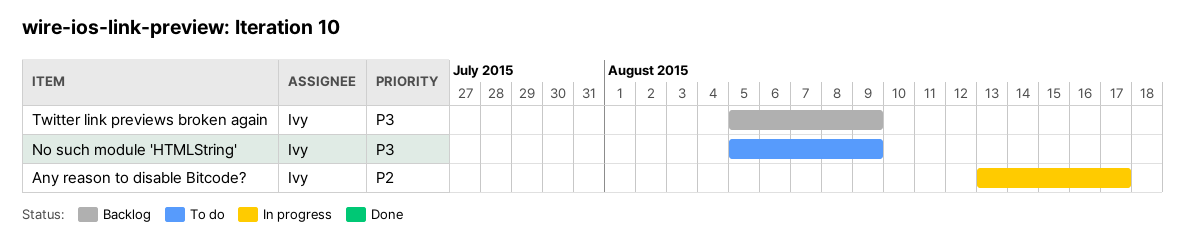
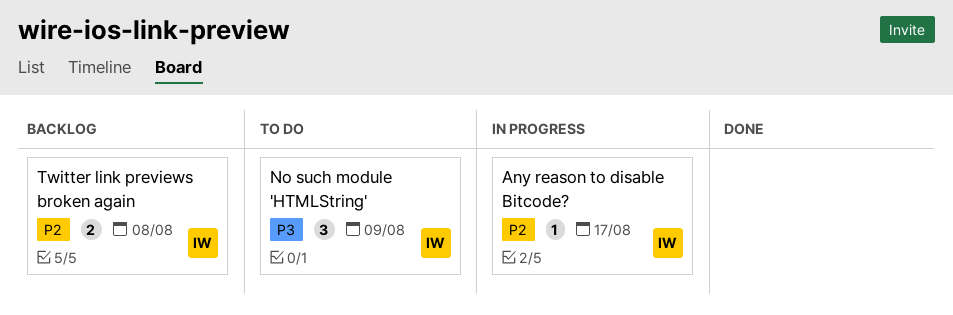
Twitter link previews broken again, priority: P3 -> P2
Twitter link previews broken again, due: Aug 9 -> Aug 8

